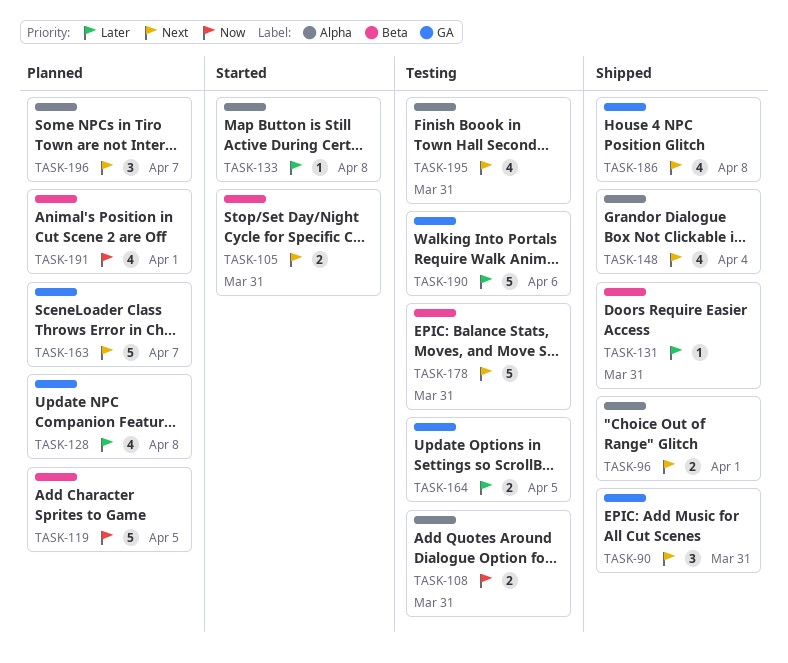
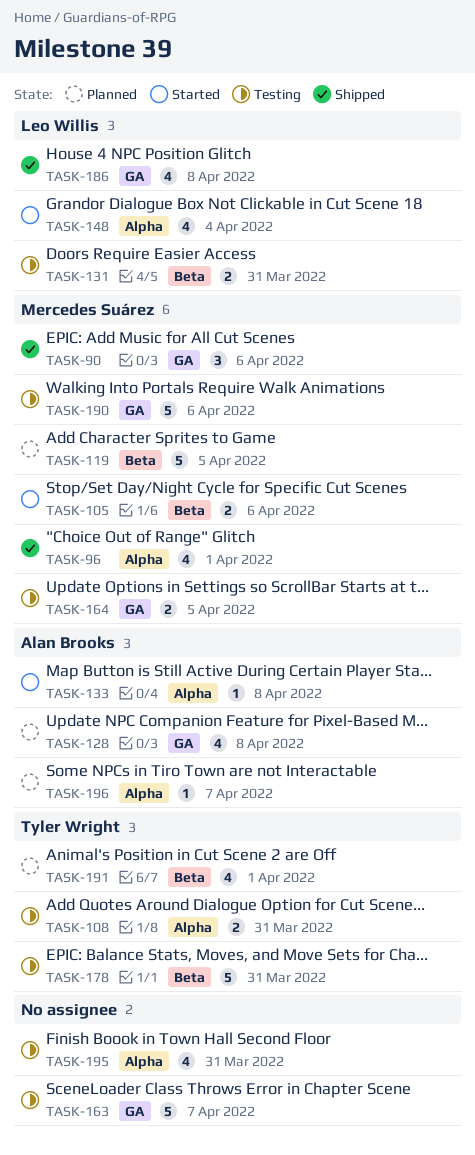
TASK-90, due: Mar 31 -> Apr 6
TASK-96, estimate: 2 -> 4
TASK-105, due: Mar 31 -> Apr 6
TASK-131, status: Shipped -> Testing
TASK-131, estimate: 1 -> 2
TASK-148, status: Shipped -> Started
TASK-163, status: Planned -> Testing
TASK-196, estimate: 3 -> 1

